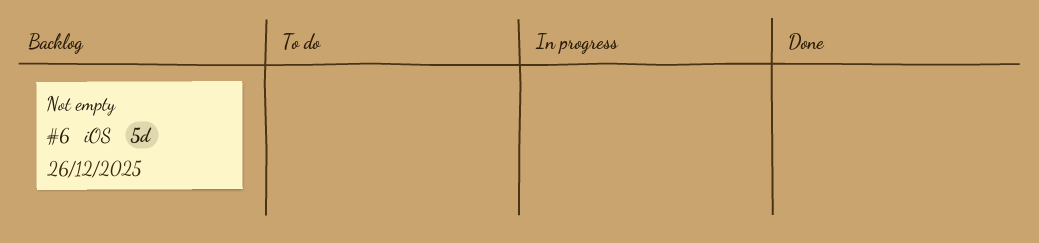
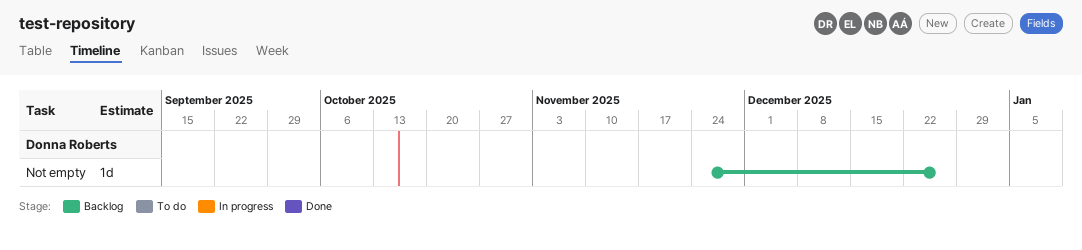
Not empty, estimate: 5d -> 1d

